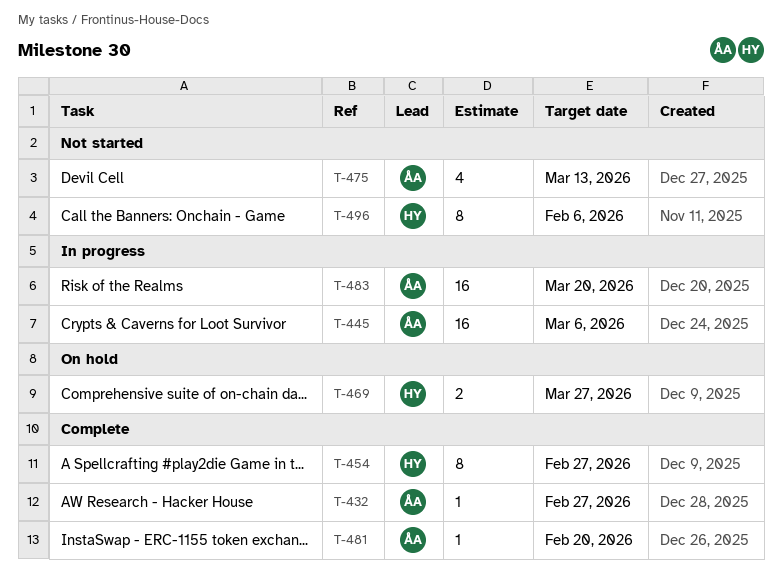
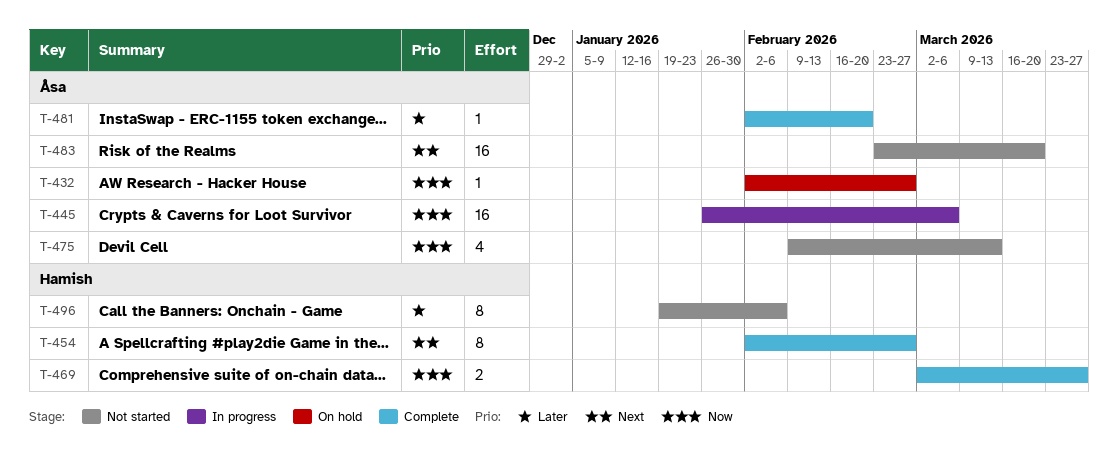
T-432, status: Complete -> On hold
T-469, status: On hold -> Complete
T-483, status: In progress -> Not started

